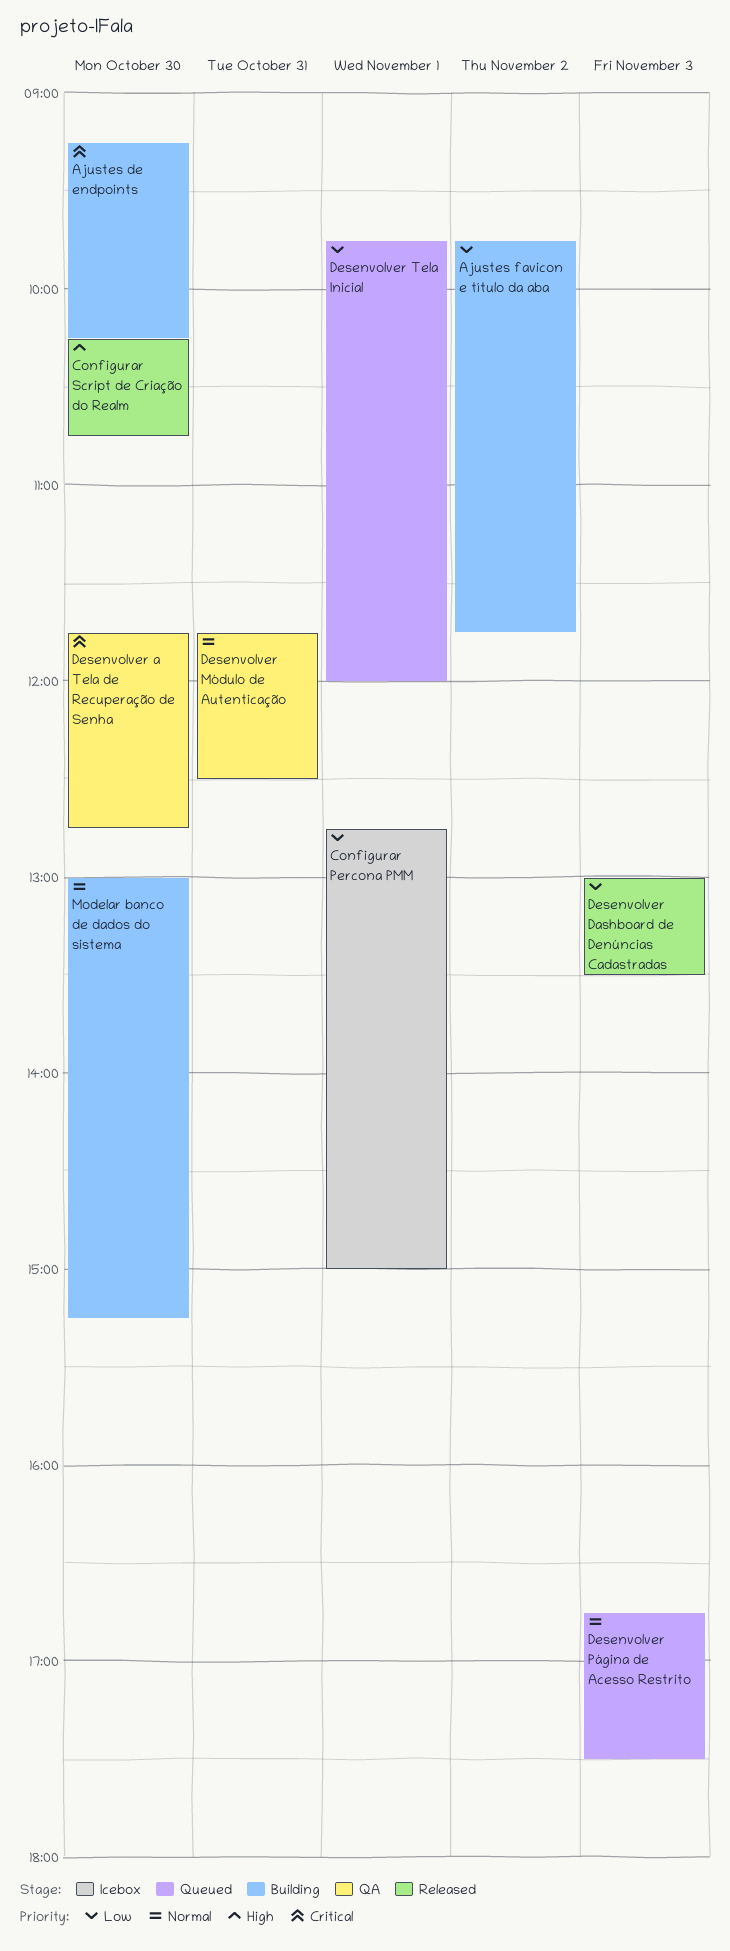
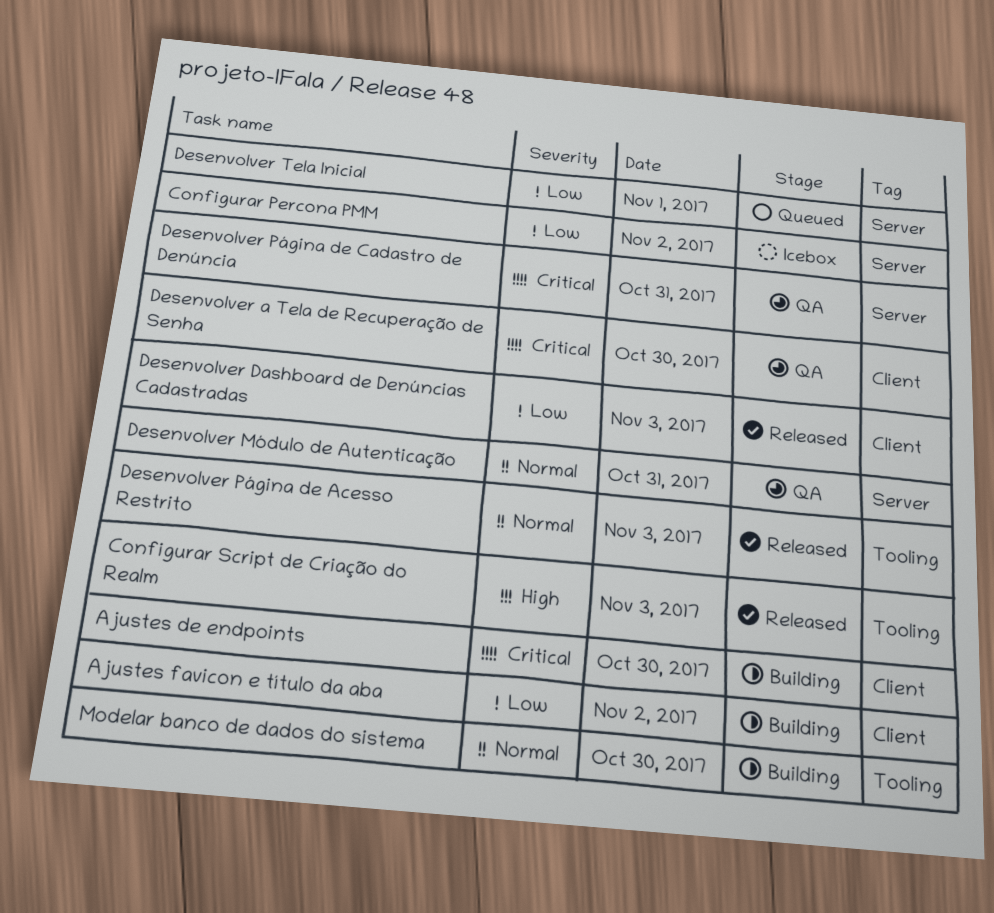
Configurar Percona PMM, day: Nov 1 -> Nov 2
Configurar Script de Criação do Realm, day: Oct 30 -> Nov 3
Desenvolver Página de Acesso Restrito, status: Queued -> Released
Desenvolver Página de Cadastro de Denúncia: none -> present

